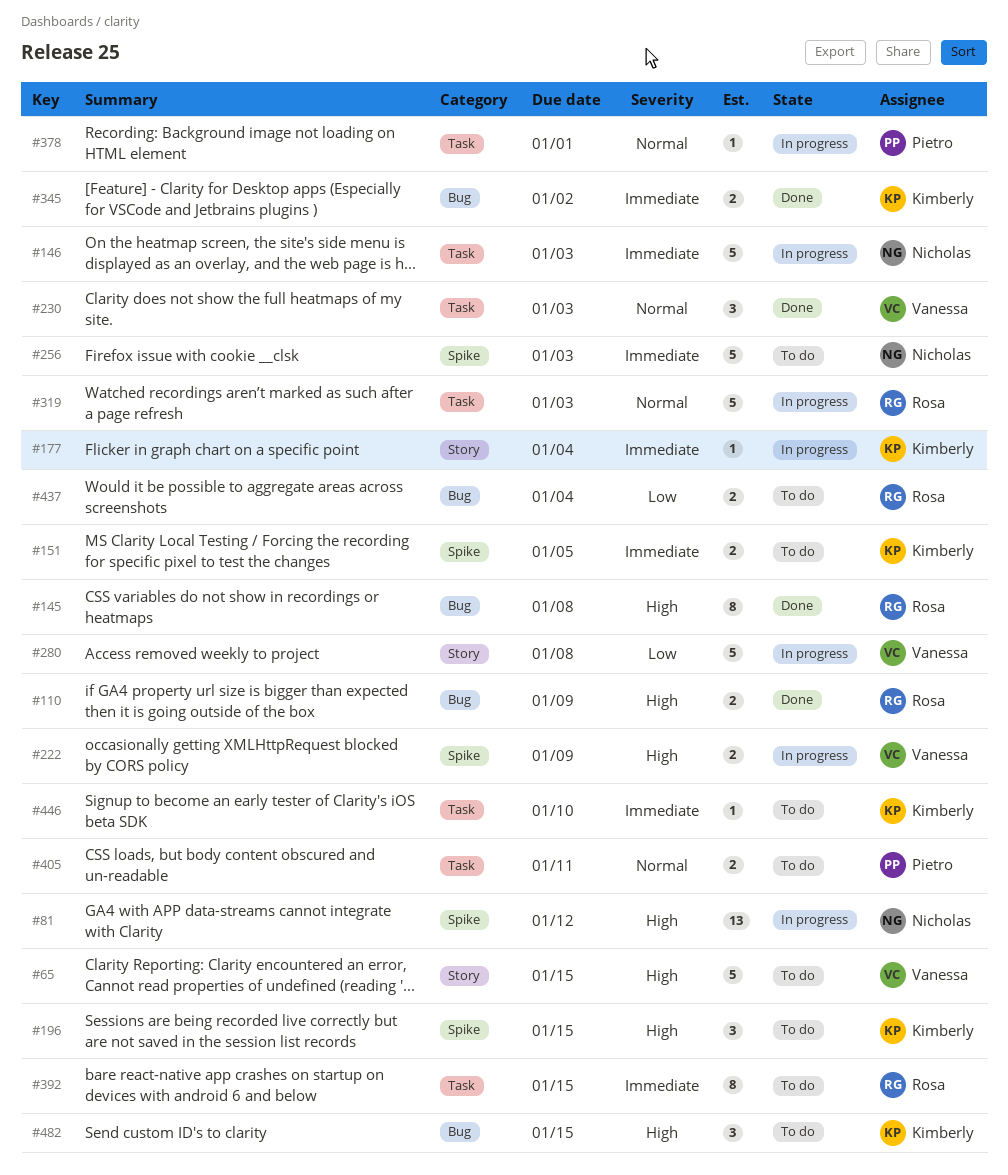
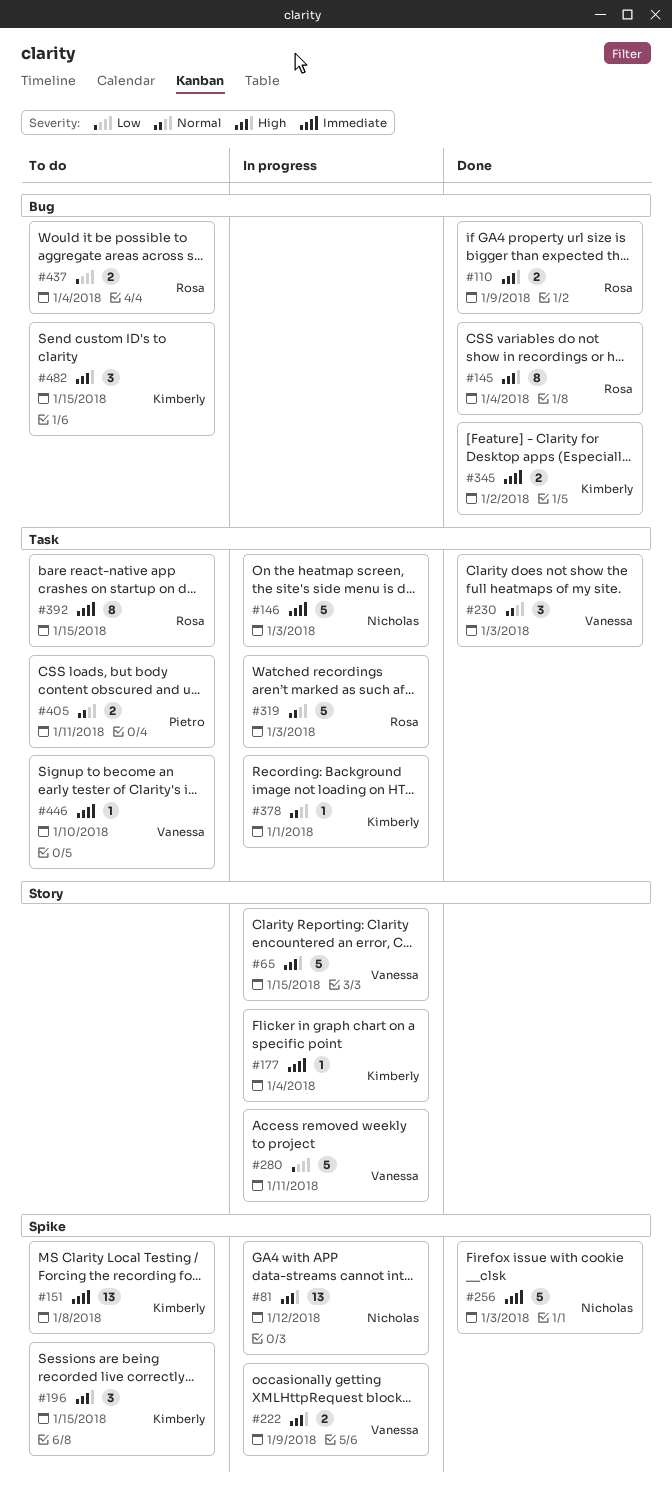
#65, status: To do -> In progress
#145, due: Jan 8 -> Jan 4
#151, estimate: 2 -> 13
#151, due: Jan 5 -> Jan 8
#256, status: To do -> Done
#280, due: Jan 8 -> Jan 11
#378, owner: Pietro -> Kimberly
#446, owner: Kimberly -> Vanessa

